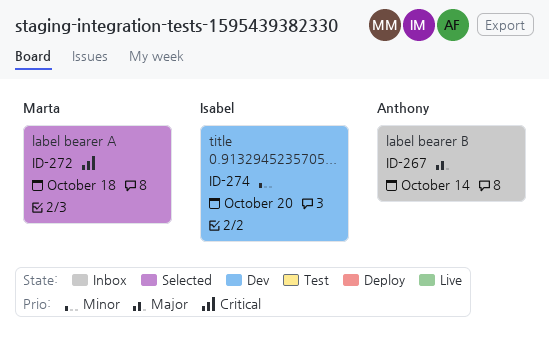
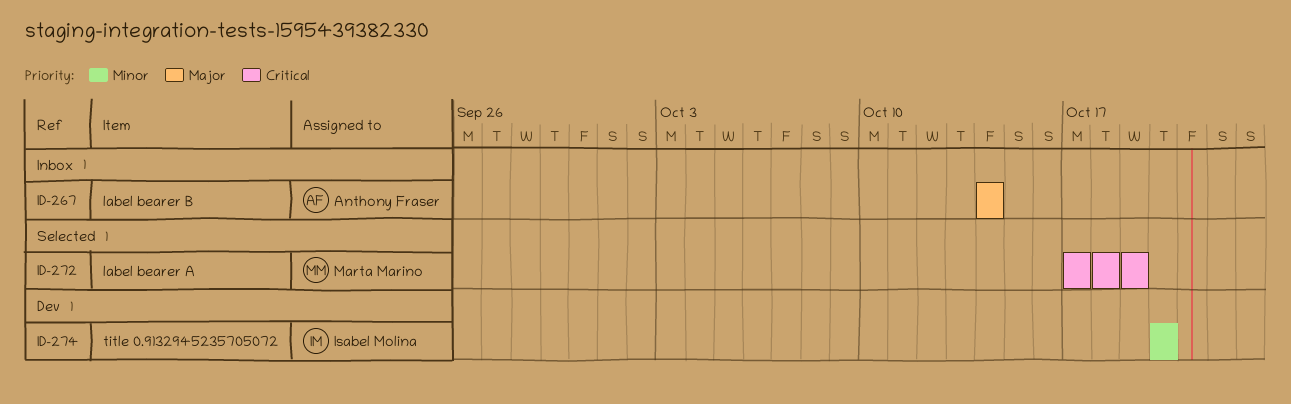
ID-272, due: Oct 18 -> Oct 19

